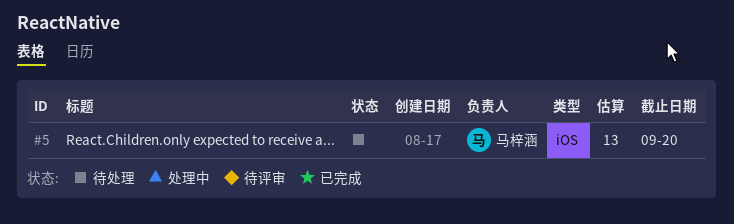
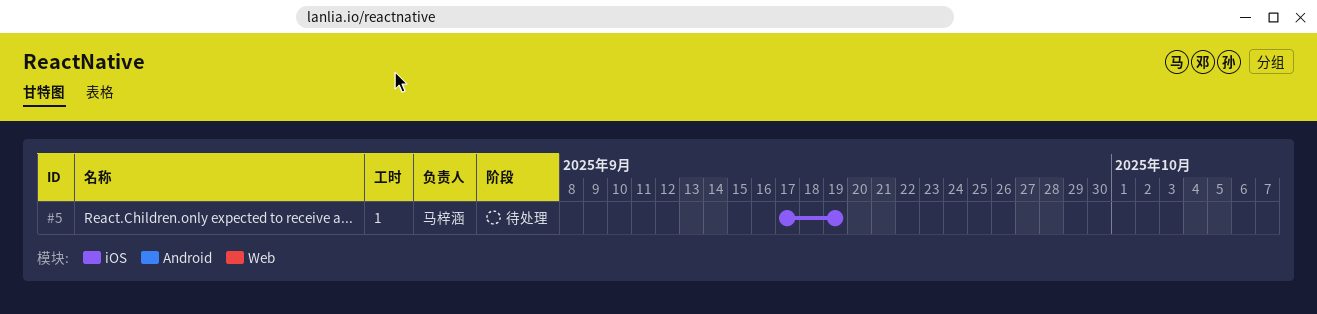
#5, estimate: 13 -> 1
#5, due: Sep 20 -> Sep 19

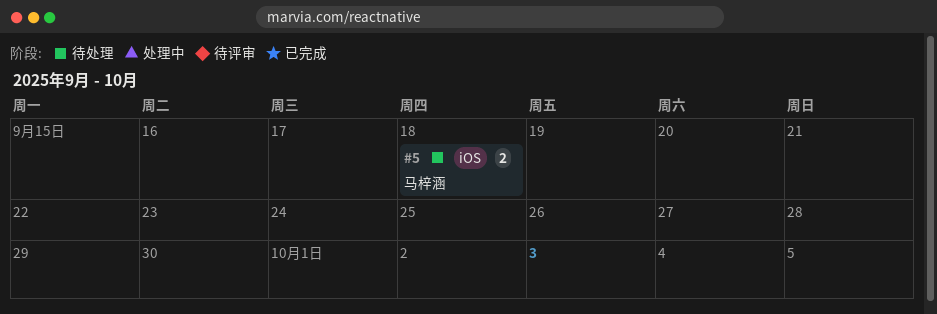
#5, estimate: 1 -> 2
#5, due: Sep 19 -> Sep 18

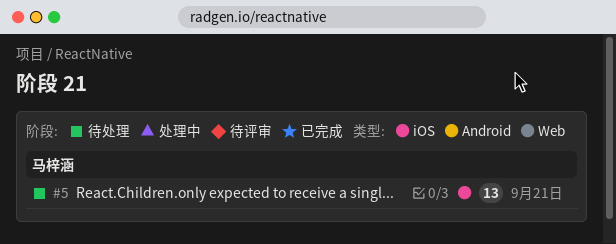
#5, estimate: 2 -> 13
#5, due: Sep 18 -> Sep 21

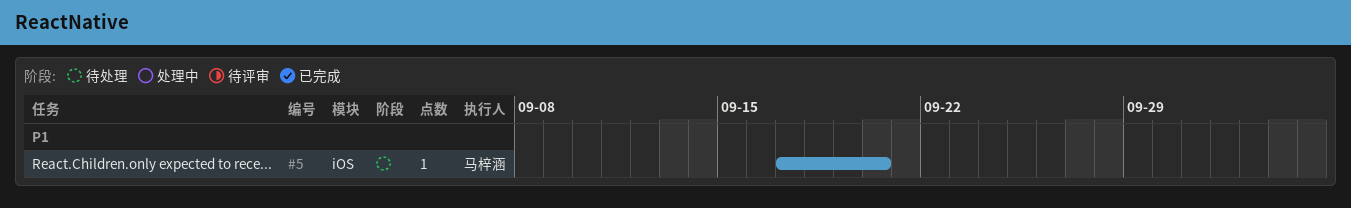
#5, estimate: 13 -> 1
#5, due: Sep 21 -> Sep 20

